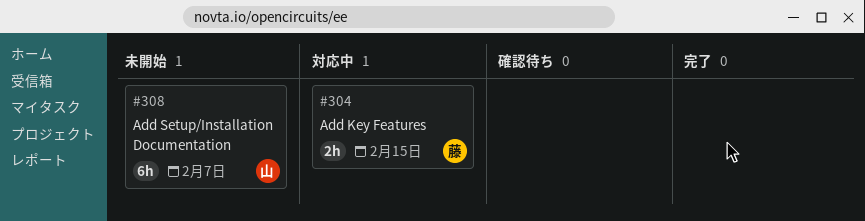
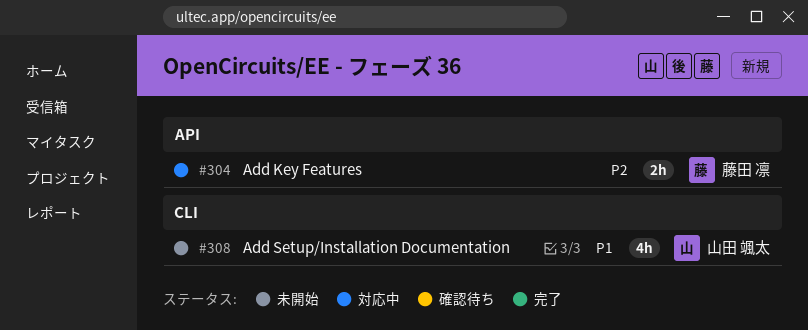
#308, estimate: 6h -> 4h

